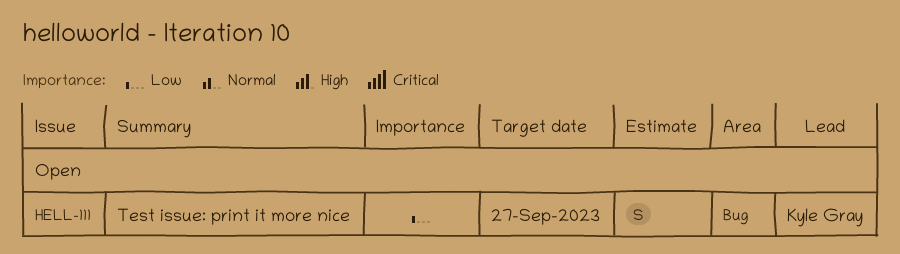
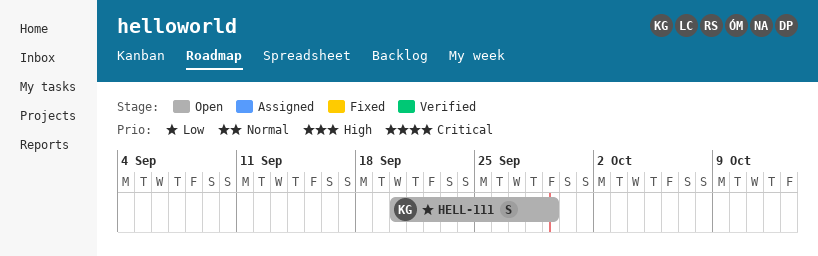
HELL-111, due: Sep 27 -> Sep 29

